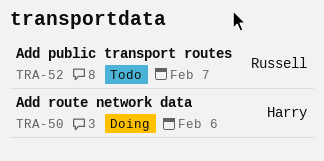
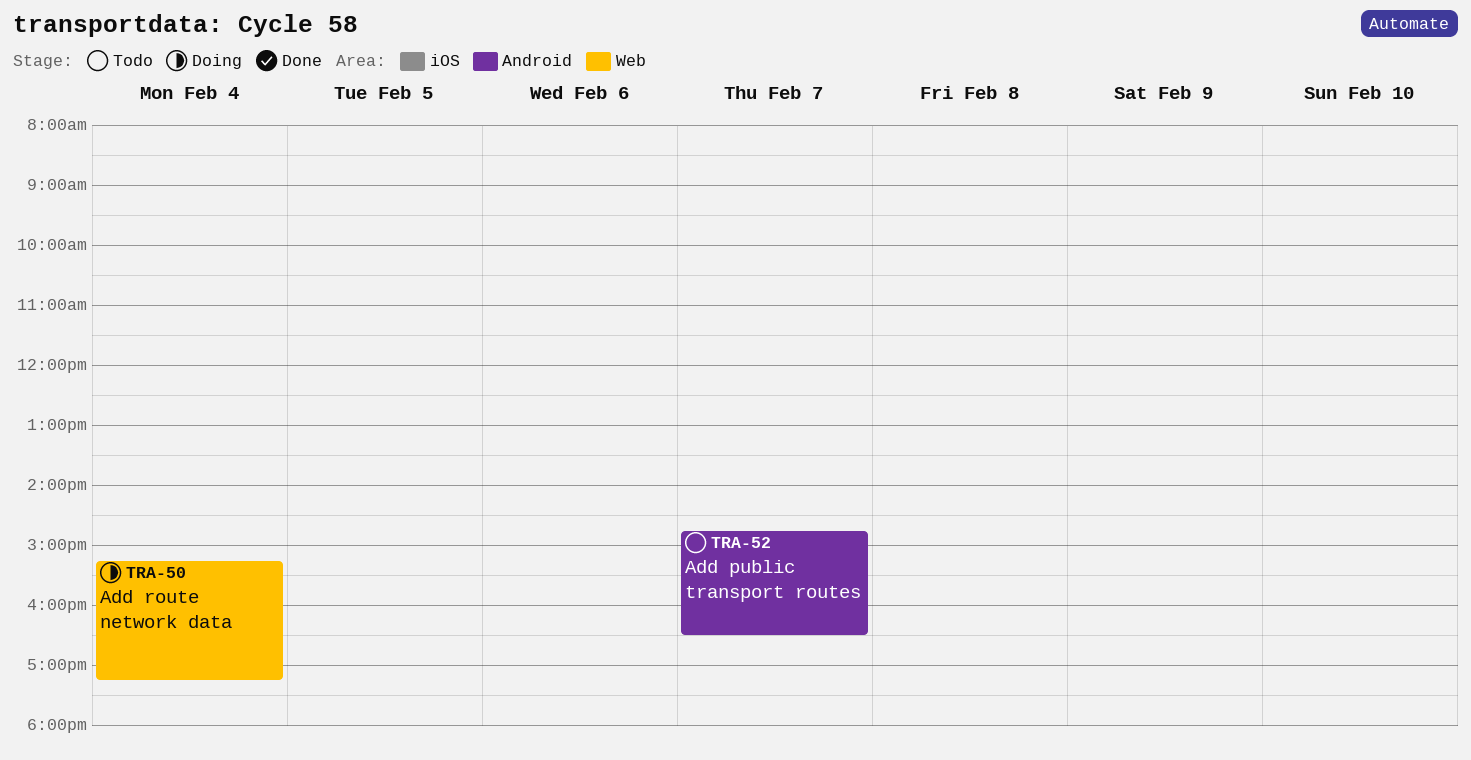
TRA-50, day: Feb 6 -> Feb 4

